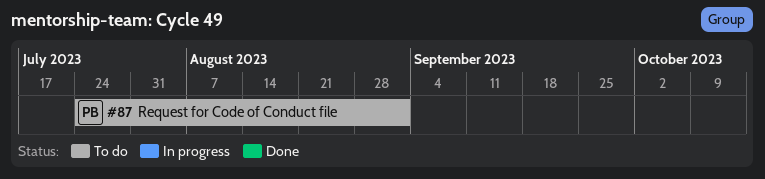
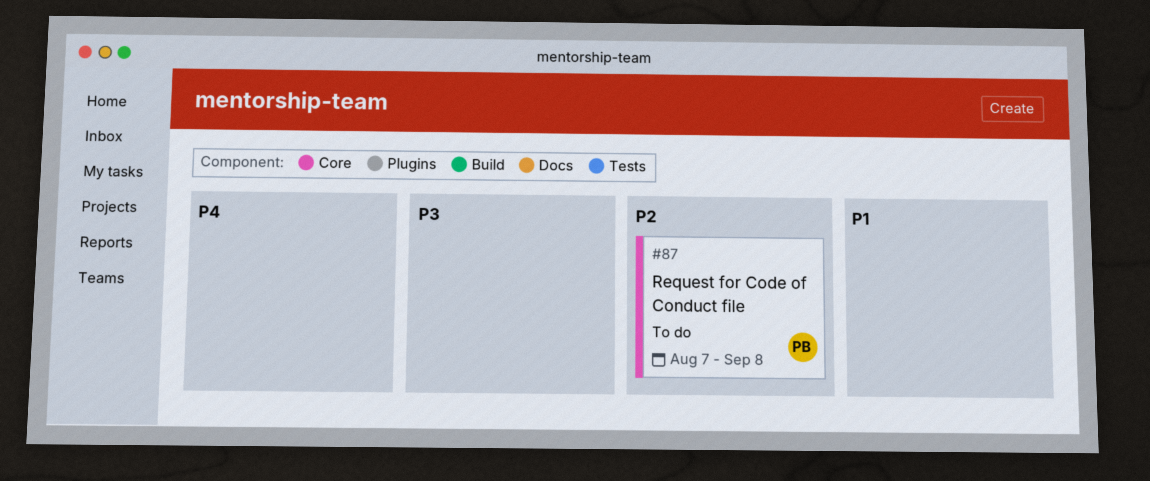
#87, start: Jul 24 -> Aug 7
#87, due: Sep 1 -> Sep 8

